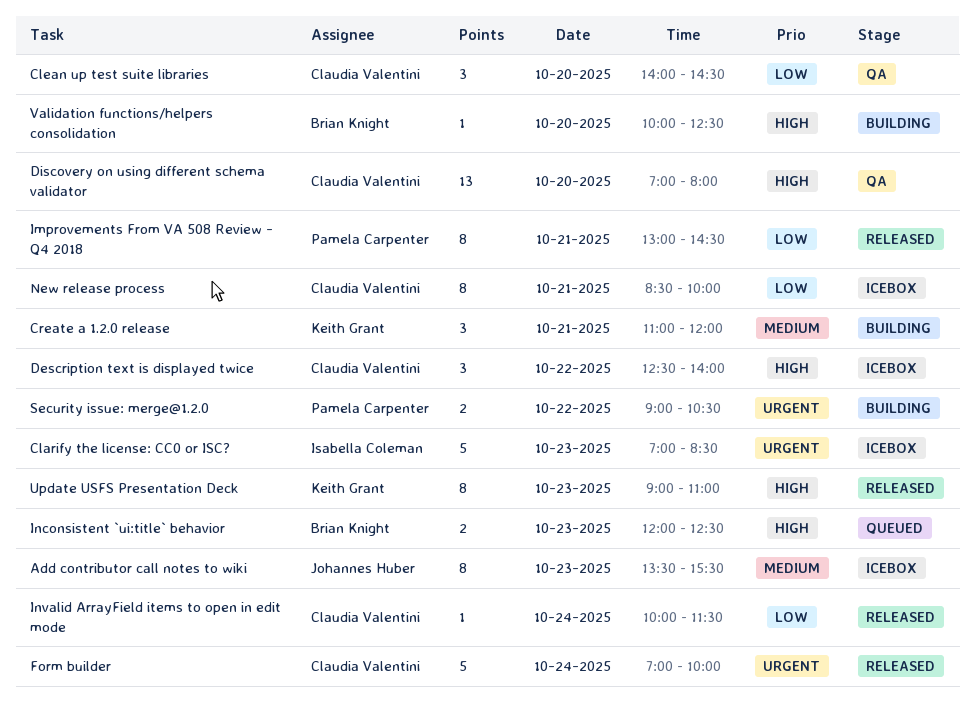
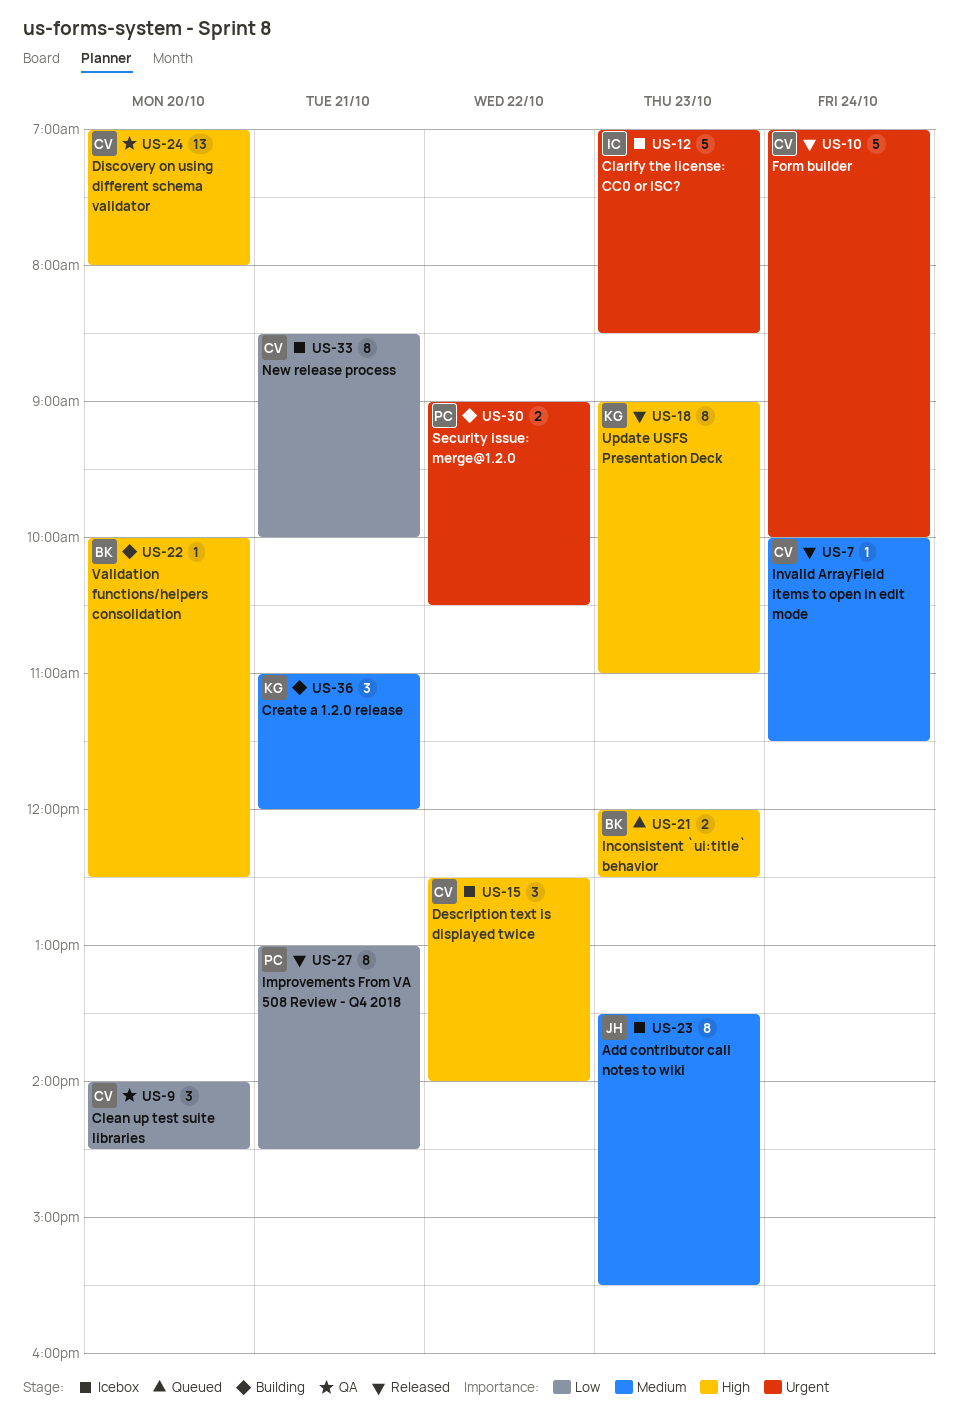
Invalid ArrayField items to open in edit mode, priority: Low -> Medium

